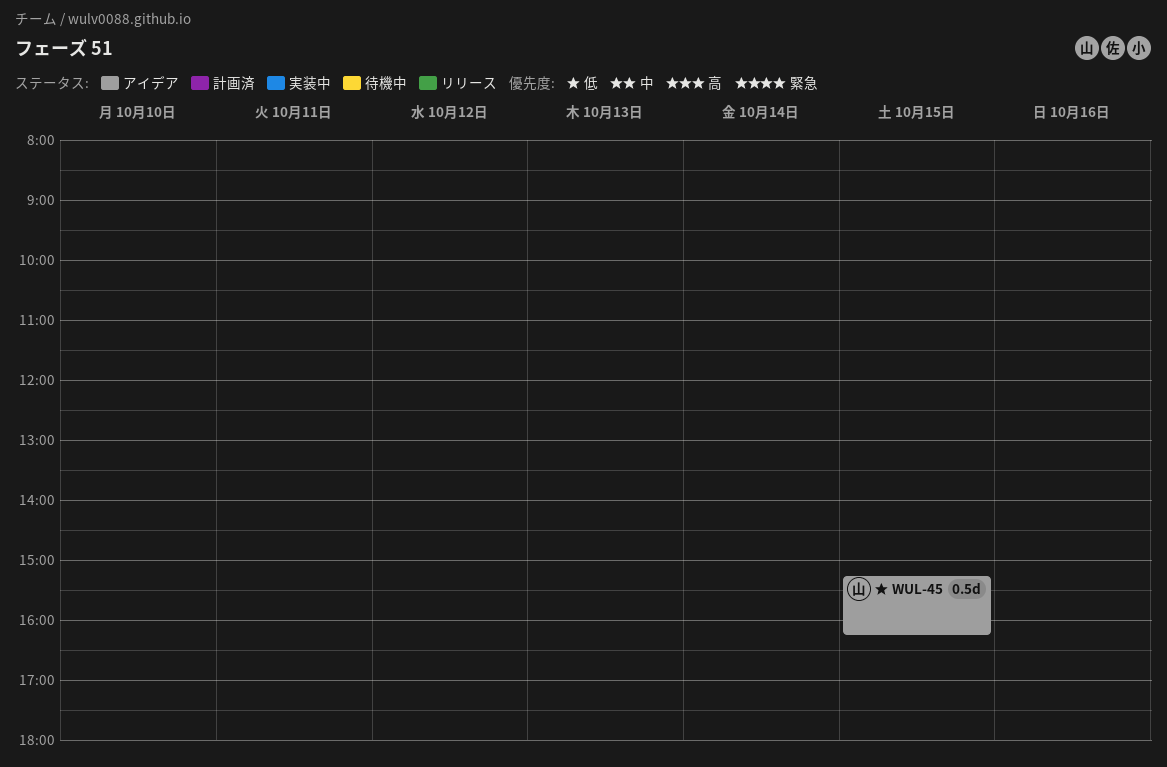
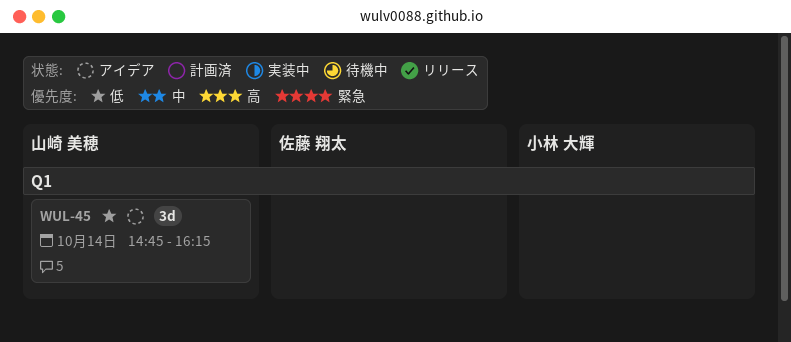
WUL-45, estimate: 0.5d -> 3d
WUL-45, day: Oct 15 -> Oct 14
WUL-45, begins: 15:15 -> 14:45

